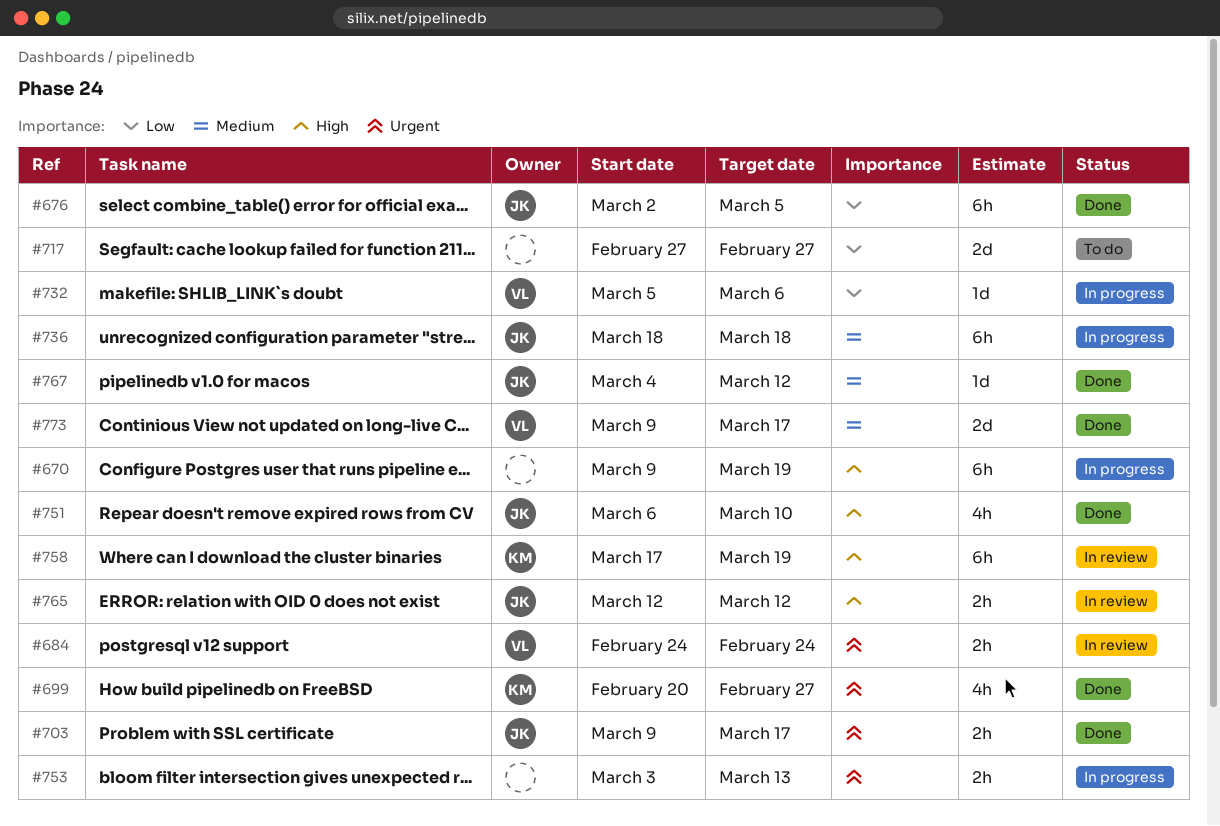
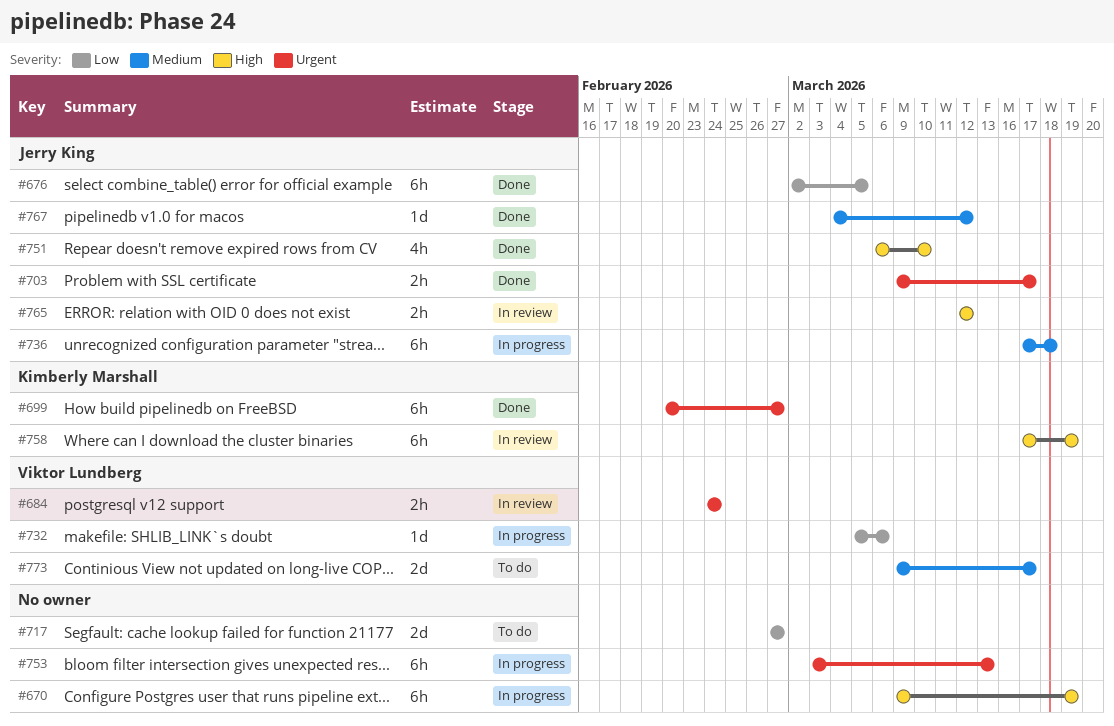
#699, estimate: 4h -> 6h
#736, start: Mar 18 -> Mar 17
#753, estimate: 2h -> 6h
#773, status: Done -> To do

